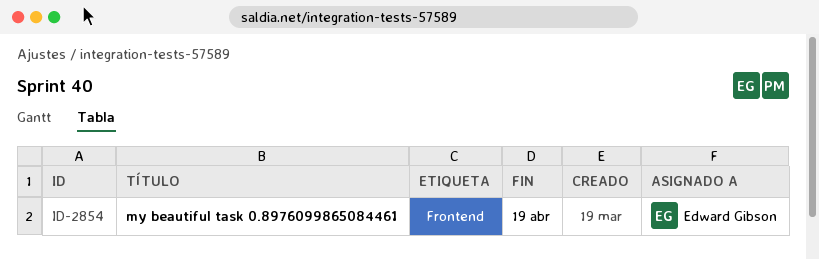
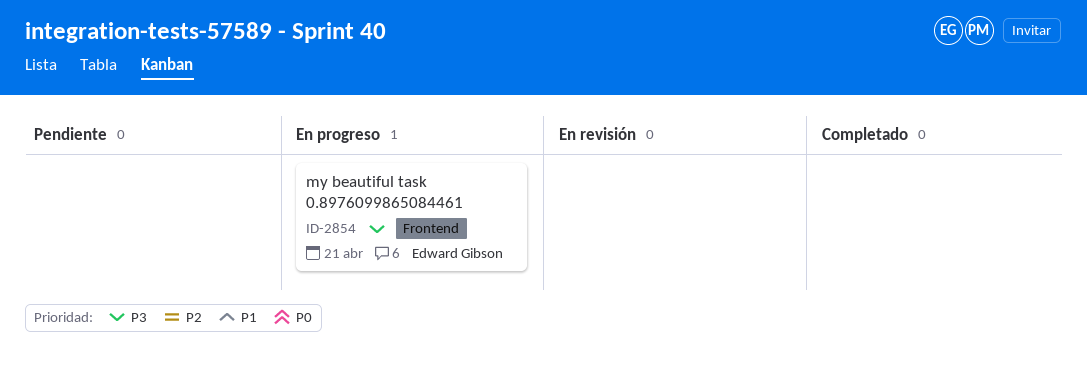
ID-2854, due: Apr 19 -> Apr 21

